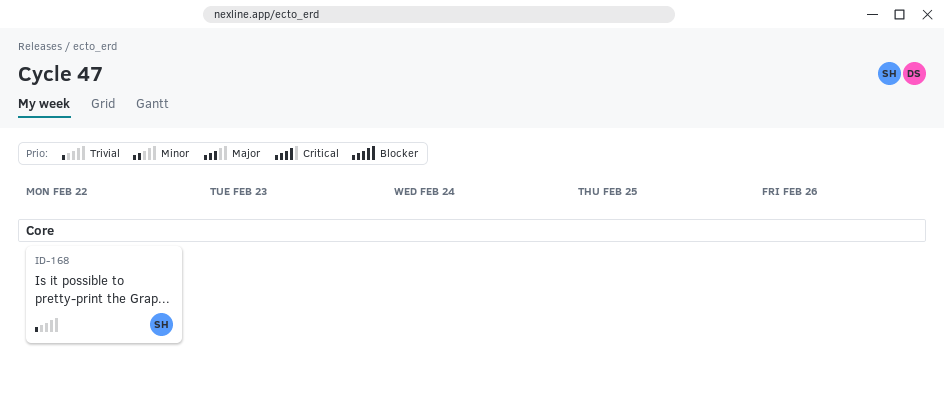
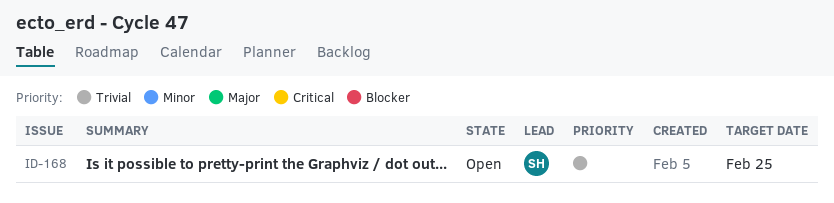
ID-168, due: Feb 22 -> Feb 25

